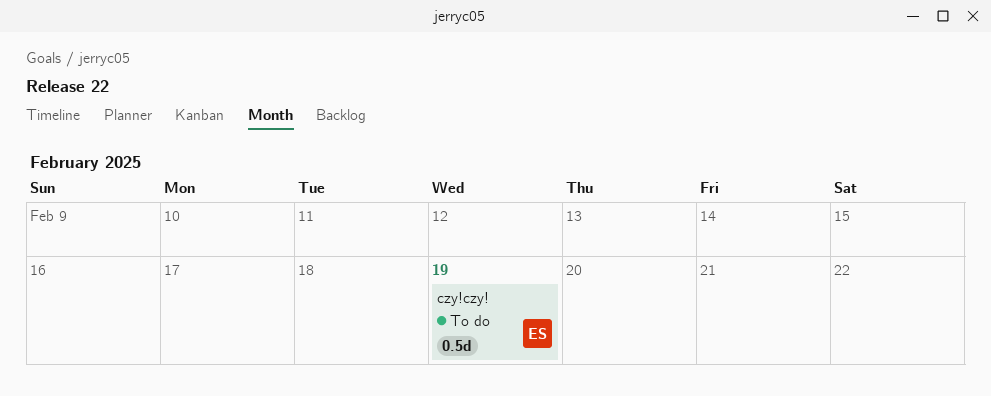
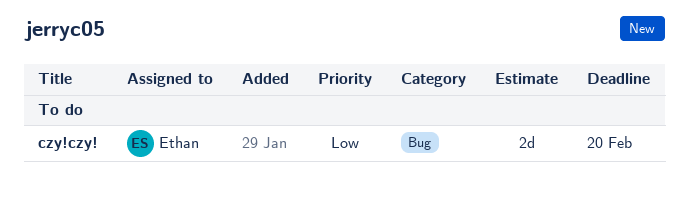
czy!czy!, estimate: 0.5d -> 2d
czy!czy!, due: Feb 19 -> Feb 20

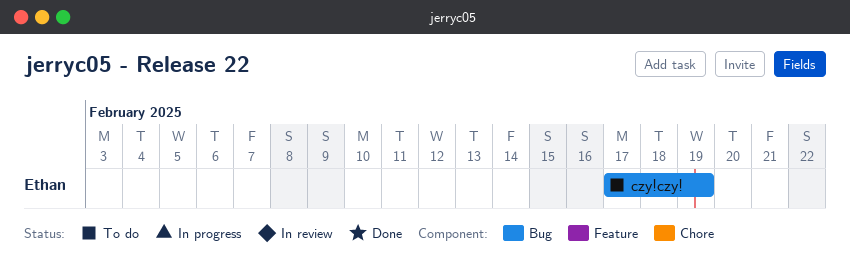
czy!czy!, due: Feb 20 -> Feb 19

